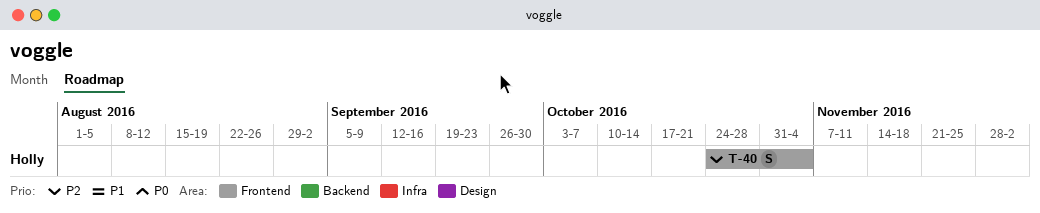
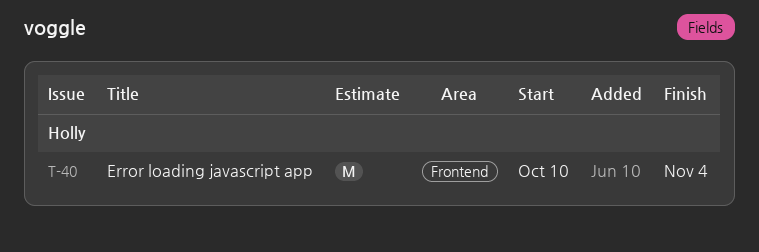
T-40, estimate: S -> M
T-40, start: Oct 24 -> Oct 10

